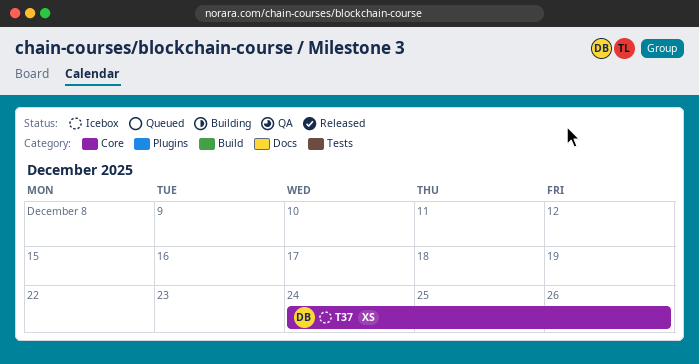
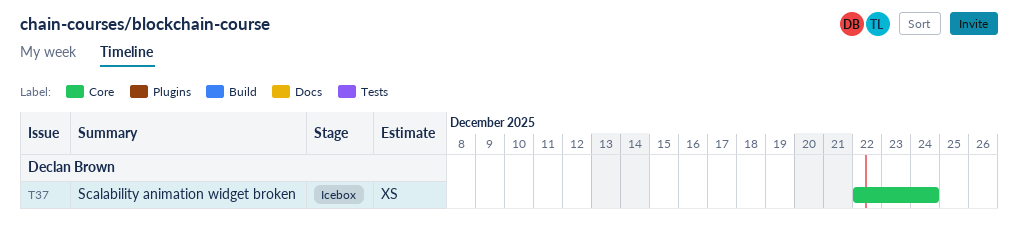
T37, start: Dec 24 -> Dec 22
T37, due: Dec 26 -> Dec 24

